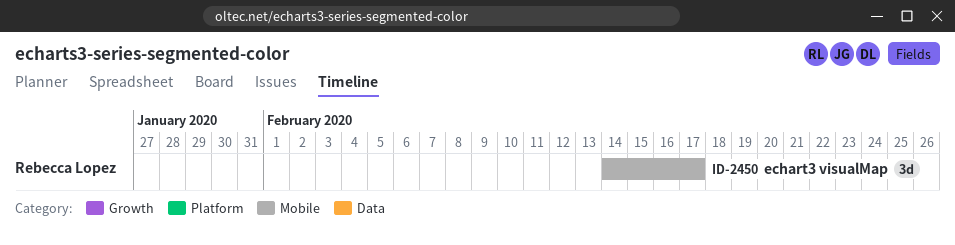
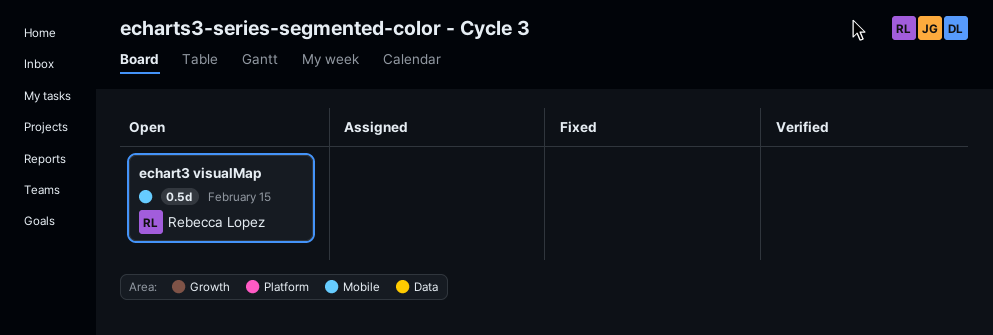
echart3 visualMap, estimate: 3d -> 0.5d
echart3 visualMap, due: Feb 17 -> Feb 15

